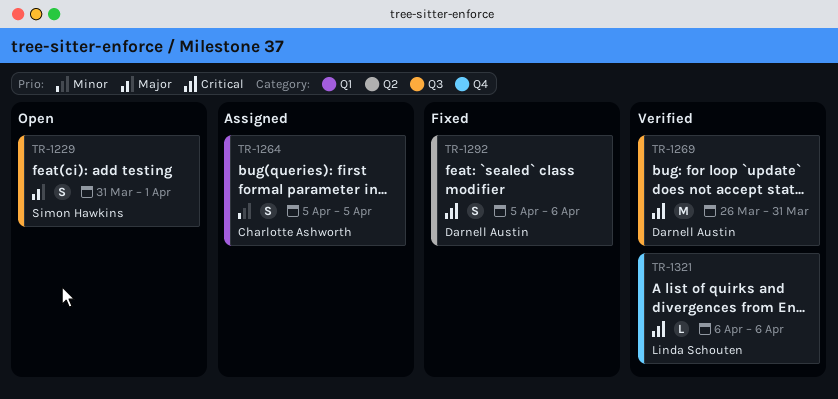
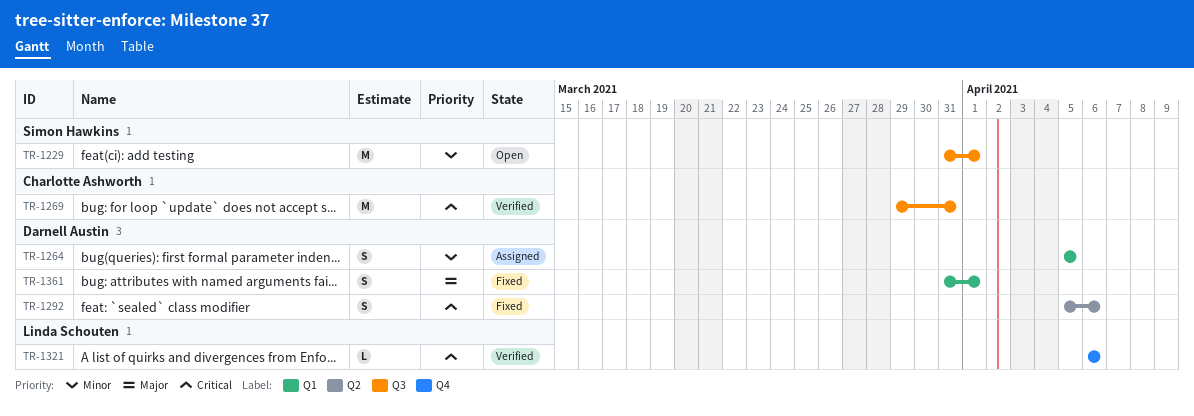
TR-1229, priority: Major -> Minor
TR-1229, estimate: S -> M
TR-1264, owner: Charlotte Ashworth -> Darnell Austin
TR-1269, owner: Darnell Austin -> Charlotte Ashworth
TR-1269, start: Mar 26 -> Mar 29
TR-1361: none -> present

